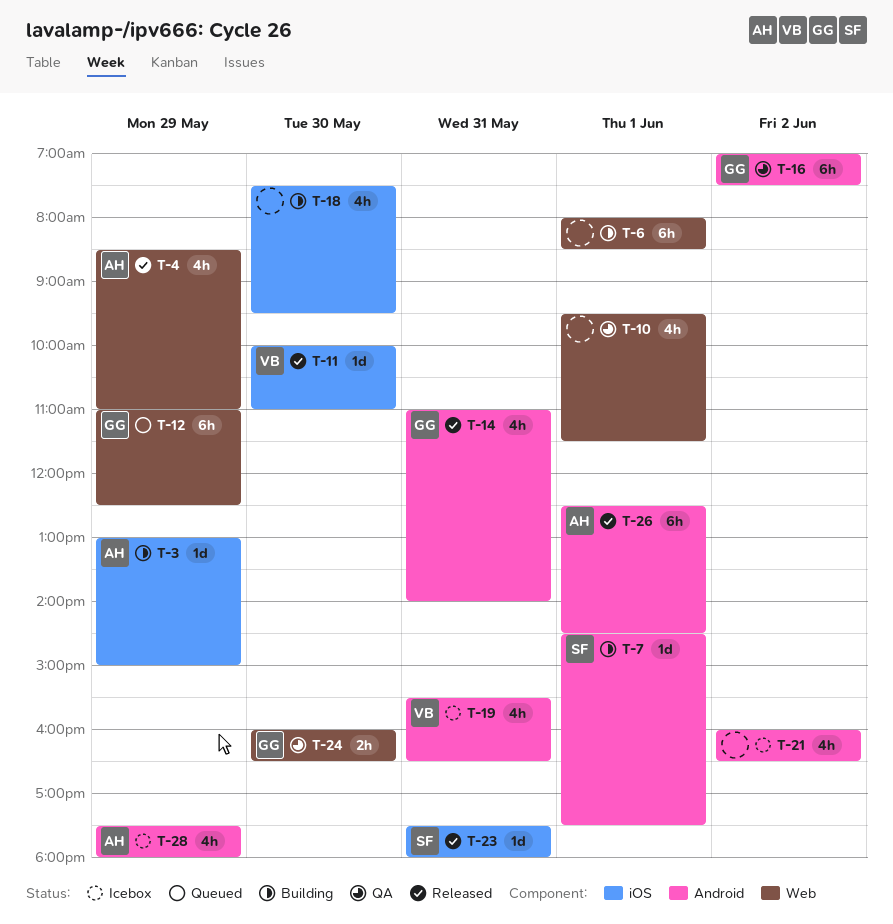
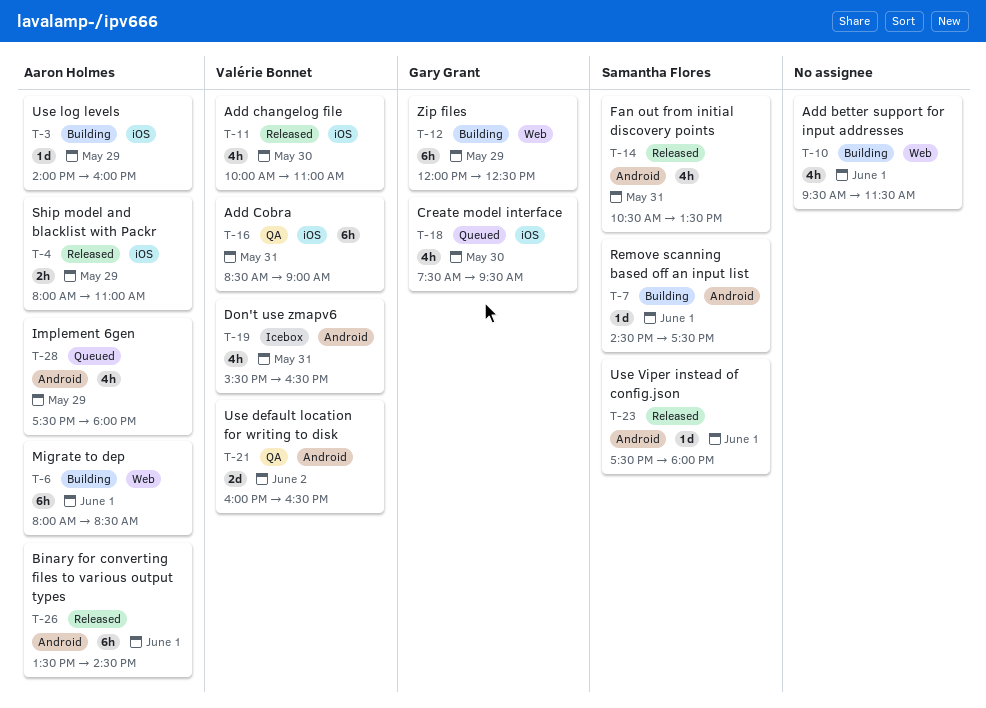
T-3, begins: 13:00 -> 14:00
T-3, ends: 15:00 -> 16:00
T-4, label: Web -> iOS
T-4, estimate: 4h -> 2h
T-4, begins: 08:30 -> 08:00
T-6, owner: none -> Aaron Holmes
T-10, status: QA -> Building
T-11, estimate: 1d -> 4h
T-12, status: Queued -> Building
T-12, begins: 11:00 -> 12:00
T-14, owner: Gary Grant -> Samantha Flores
T-14, begins: 11:00 -> 10:30
T-14, ends: 14:00 -> 13:30
T-16, owner: Gary Grant -> Valérie Bonnet
T-16, label: Android -> iOS
T-16, day: Jun 2 -> May 31
T-16, begins: 07:00 -> 08:30
T-16, ends: 07:30 -> 09:00
T-18, status: Building -> Queued
T-18, owner: none -> Gary Grant
T-21, status: Icebox -> QA
T-21, owner: none -> Valérie Bonnet
T-21, estimate: 4h -> 2d
T-23, label: iOS -> Android
T-23, day: May 31 -> Jun 1
T-24: present -> none
T-26, begins: 12:30 -> 13:30
T-28, status: Icebox -> Queued

